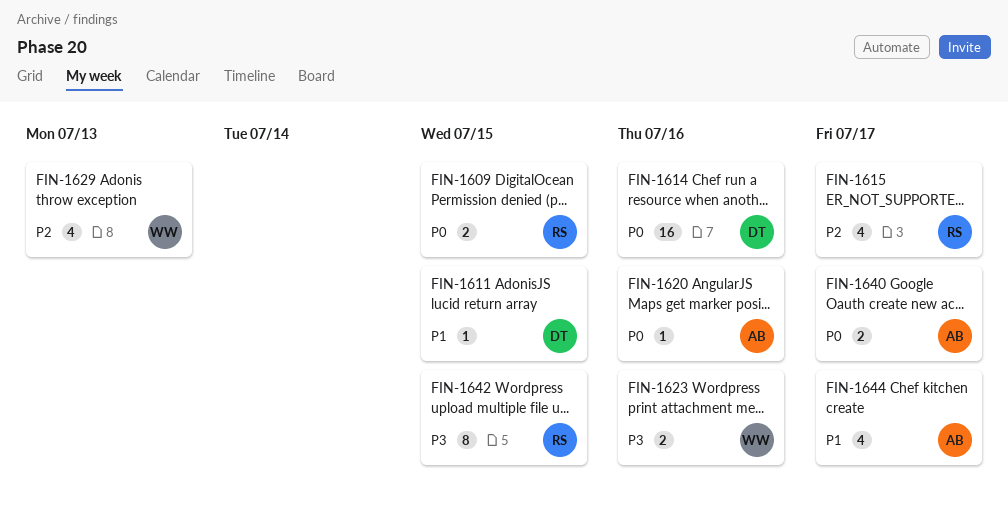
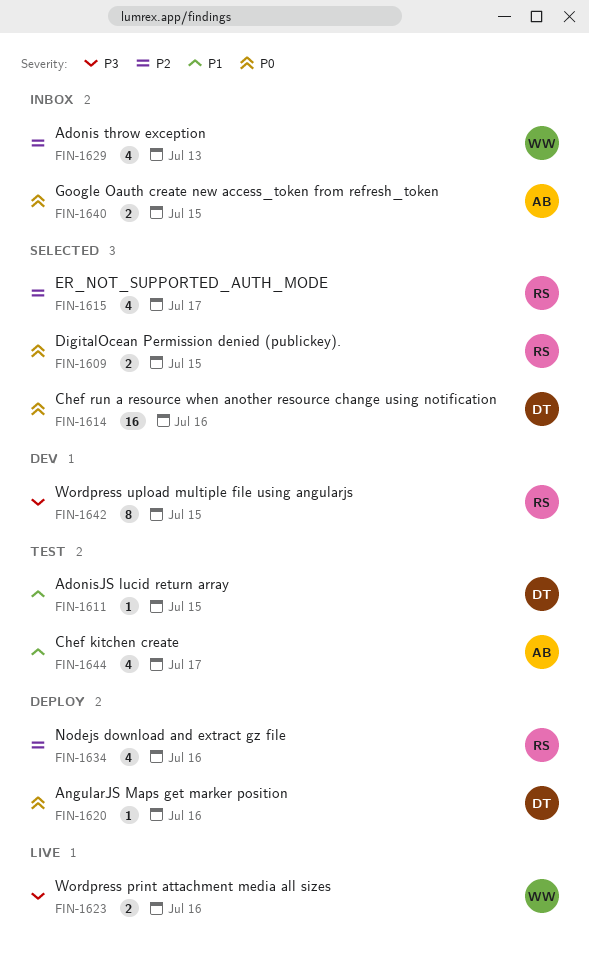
FIN-1620, owner: AB -> DT
FIN-1634: none -> present
FIN-1640, due: Jul 17 -> Jul 15

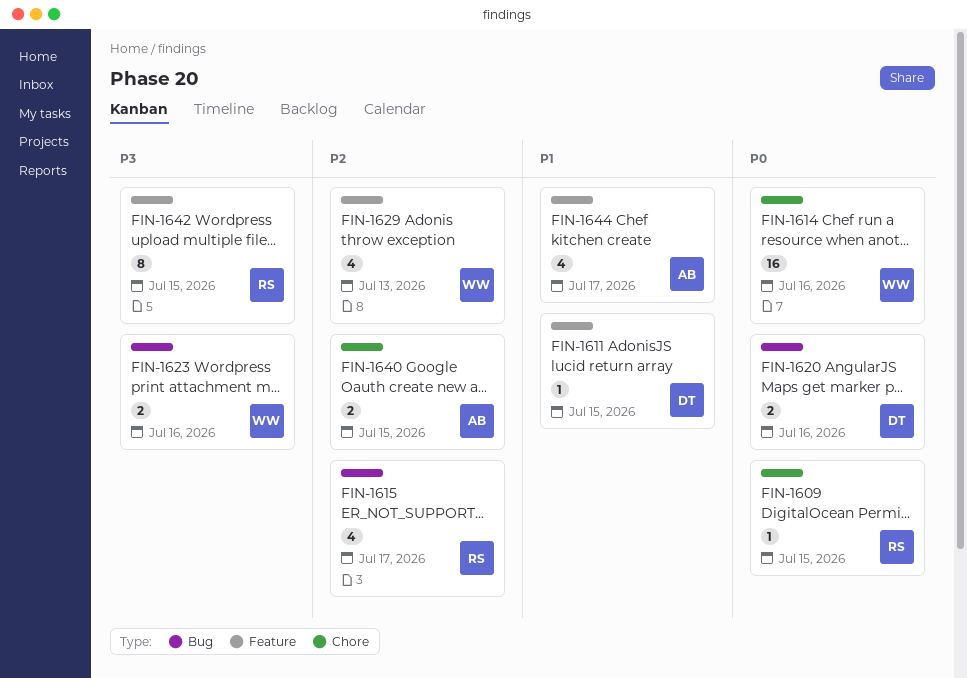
FIN-1609, estimate: 2 -> 1
FIN-1614, owner: DT -> WW
FIN-1620, estimate: 1 -> 2
FIN-1634: present -> none
FIN-1640, priority: P0 -> P2

